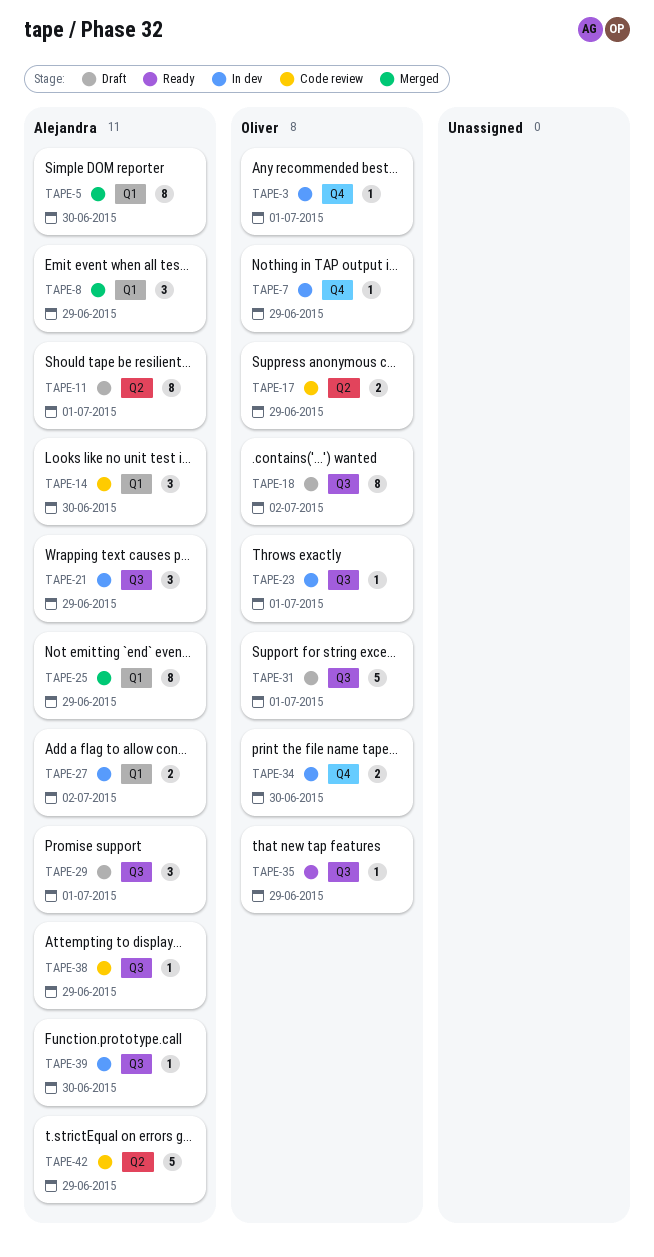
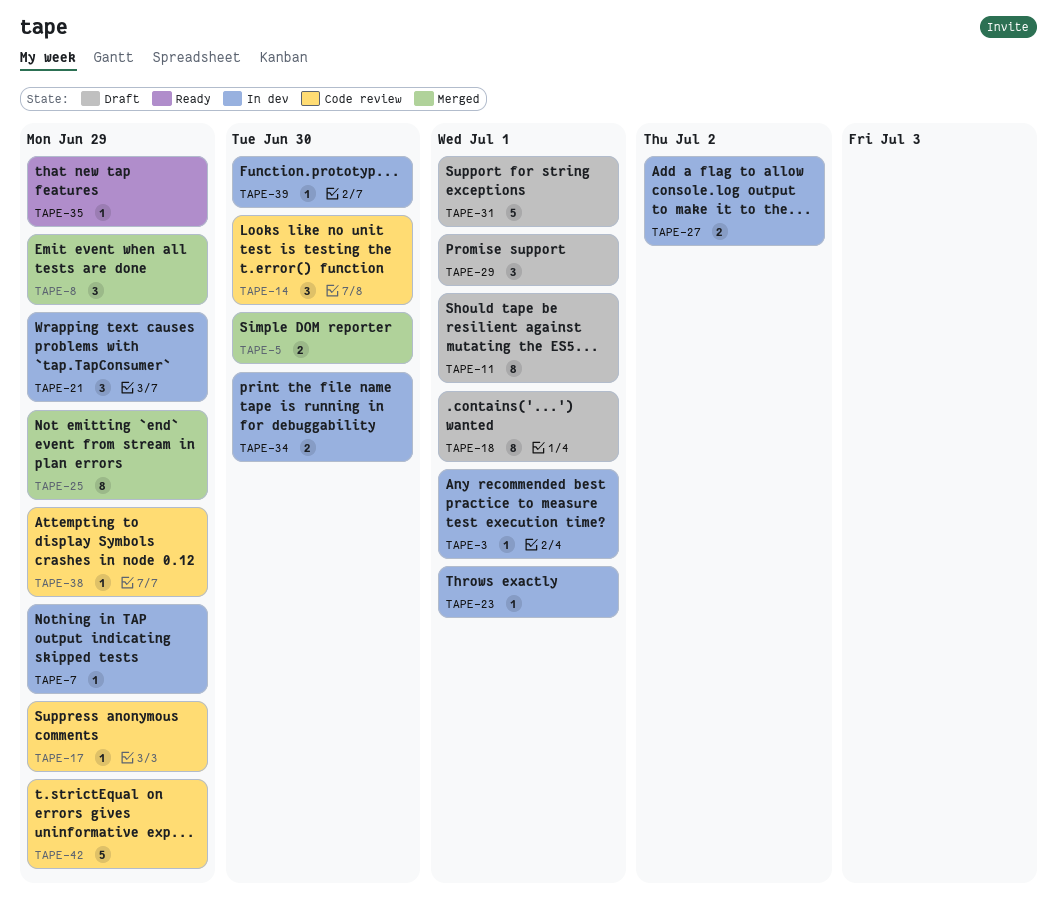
TAPE-5, estimate: 8 -> 2
TAPE-17, estimate: 2 -> 1
TAPE-18, due: Jul 2 -> Jul 1

